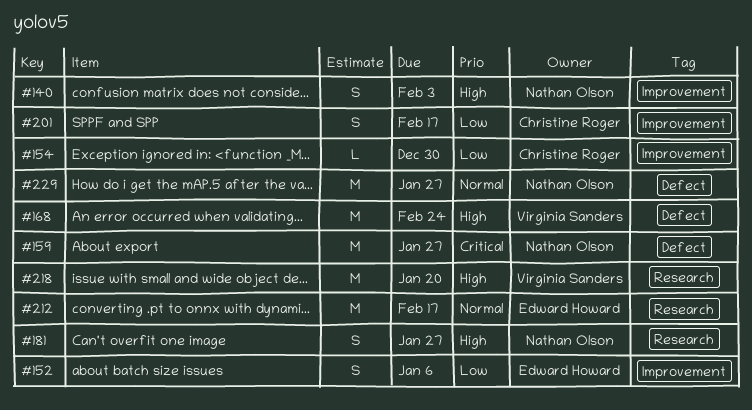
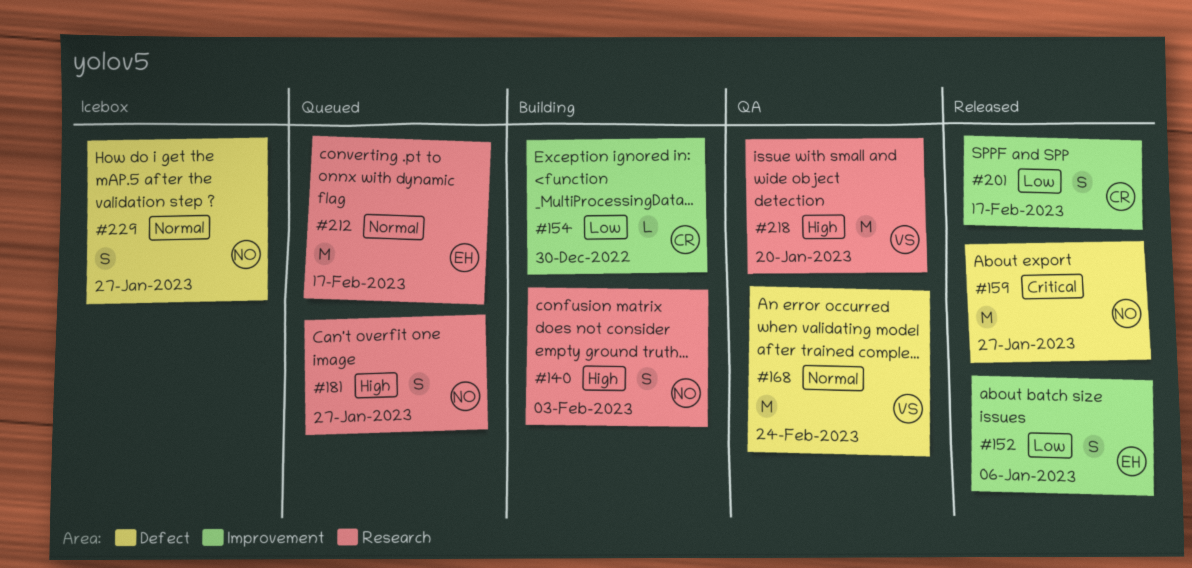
#140, label: Improvement -> Research
#168, priority: High -> Normal
#229, estimate: M -> S

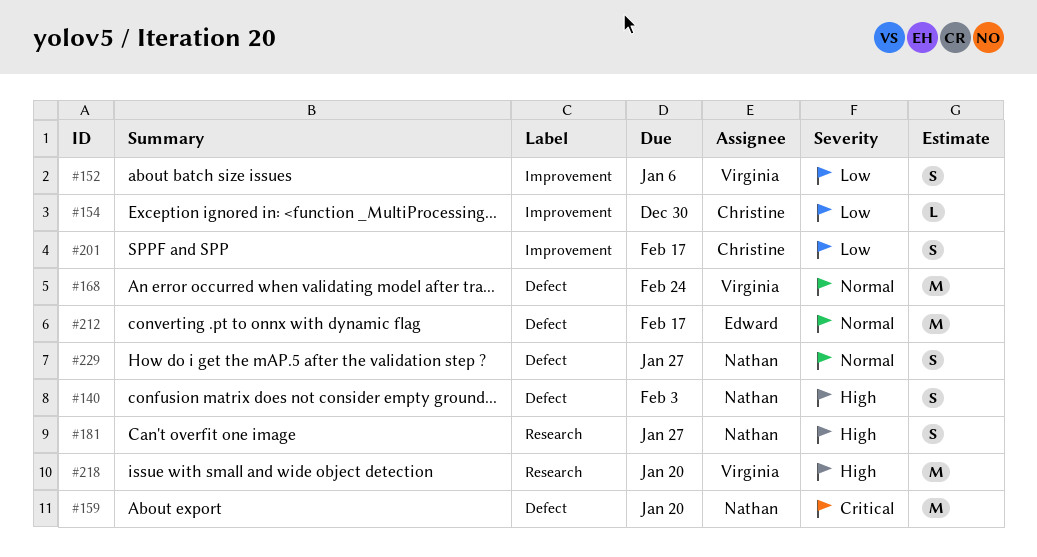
#140, label: Research -> Defect
#152, owner: Edward -> Virginia
#159, due: Jan 27 -> Jan 20
#212, label: Research -> Defect

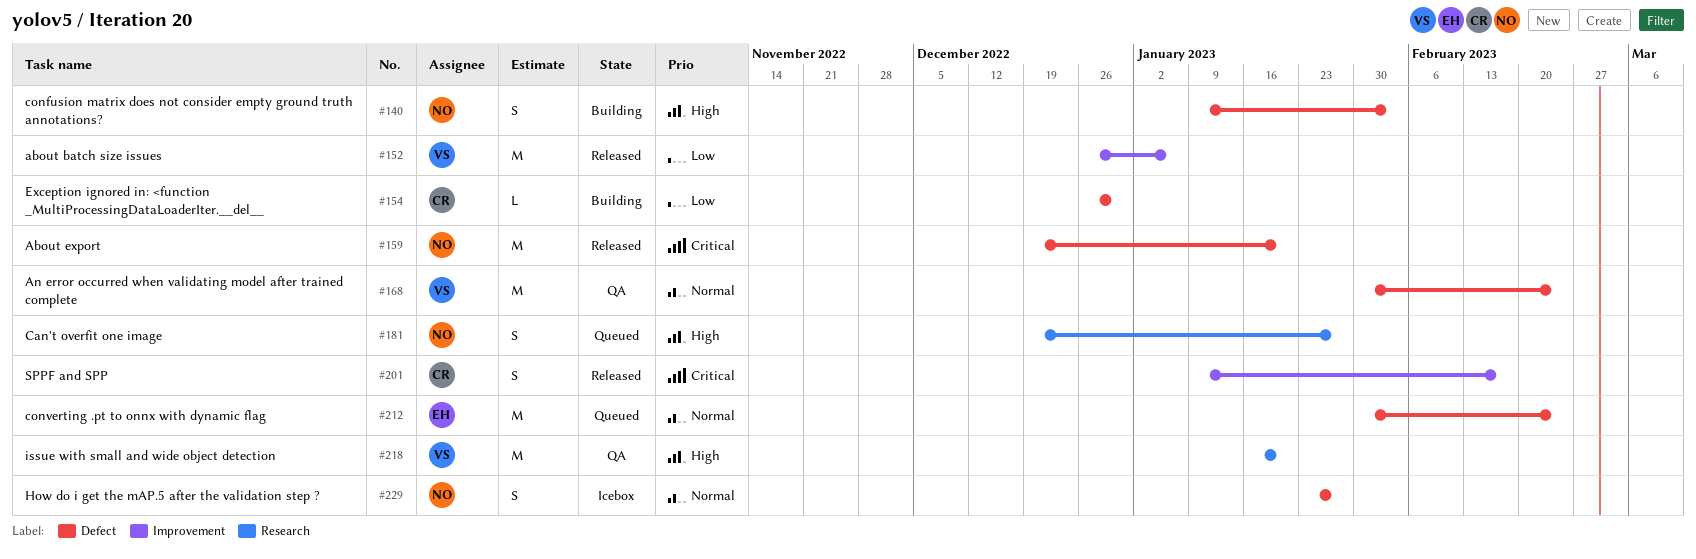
#152, estimate: S -> M
#154, label: Improvement -> Defect
#201, priority: Low -> Critical
#212, due: Feb 17 -> Feb 24

